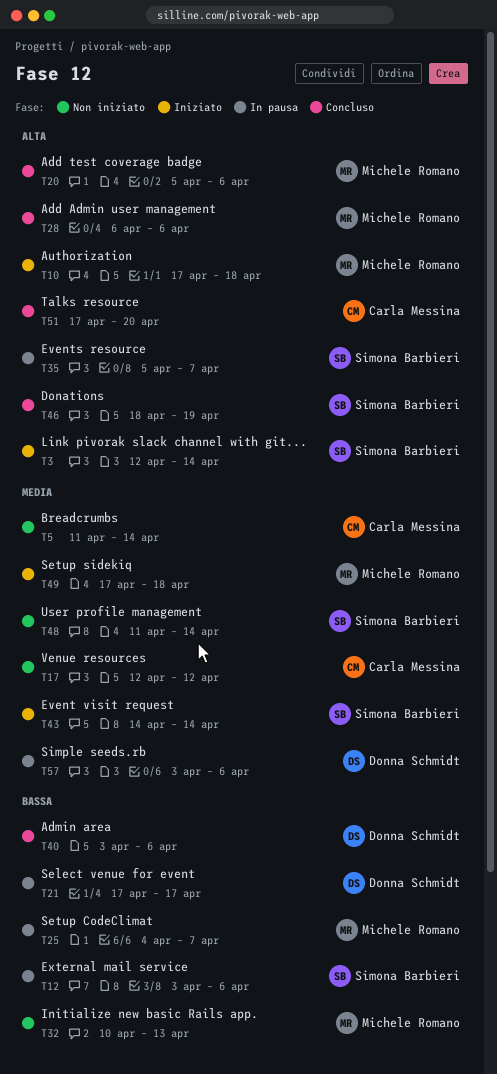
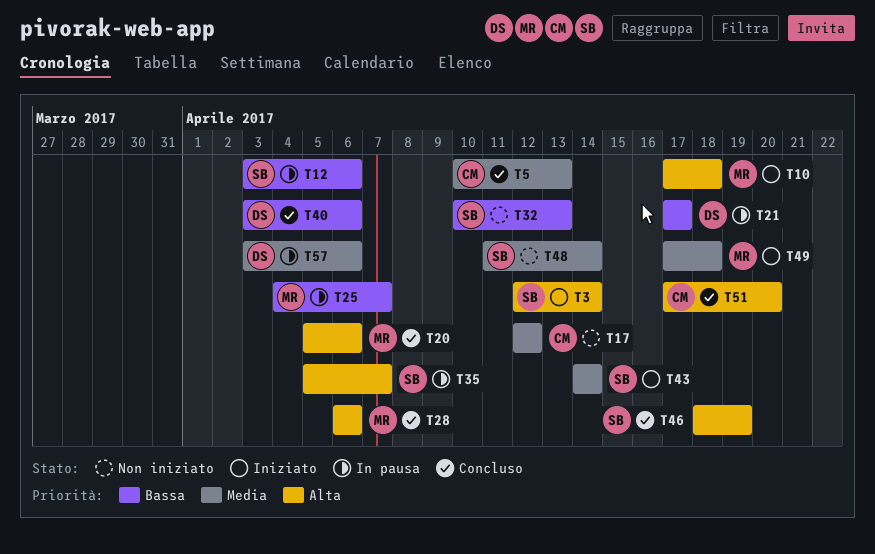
T5, status: Non iniziato -> Concluso
T5, start: Apr 11 -> Apr 10
T5, due: Apr 14 -> Apr 13
T32, owner: Michele Romano -> Simona Barbieri

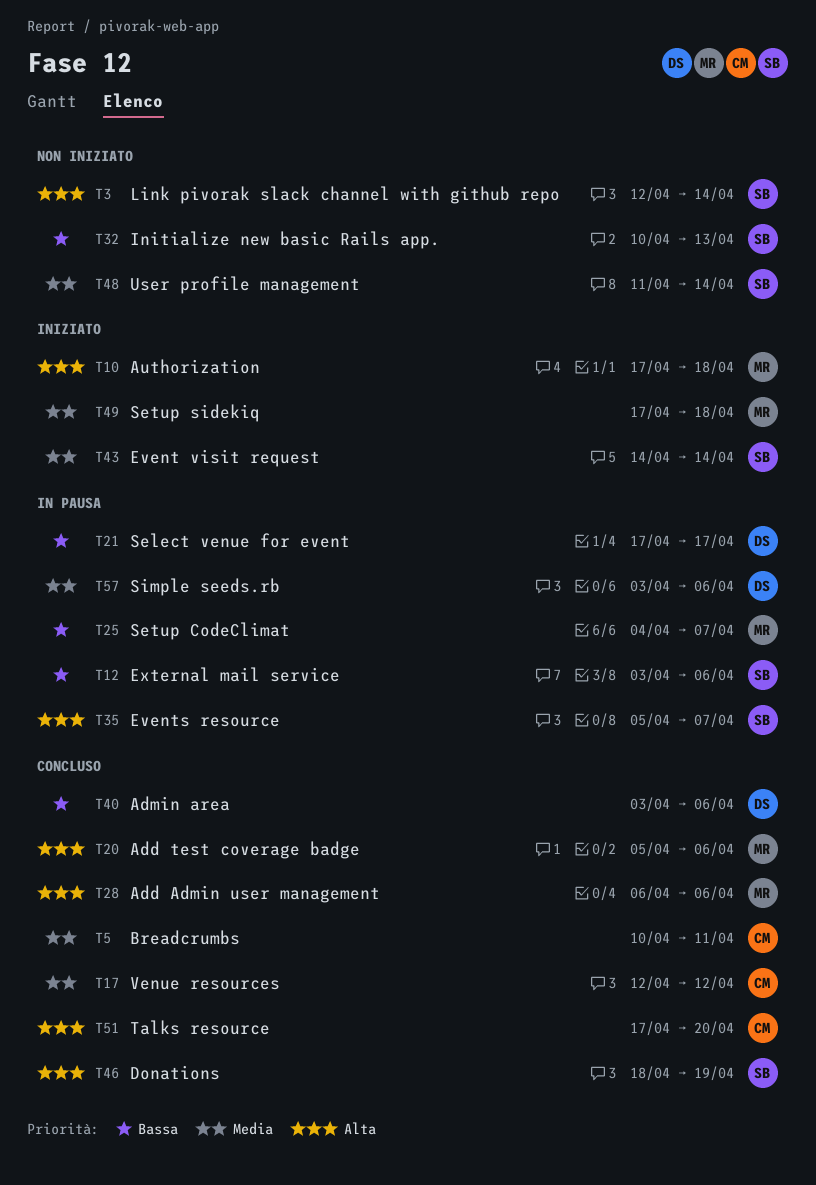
T3, status: Iniziato -> Non iniziato
T5, due: Apr 13 -> Apr 11
T17, status: Non iniziato -> Concluso

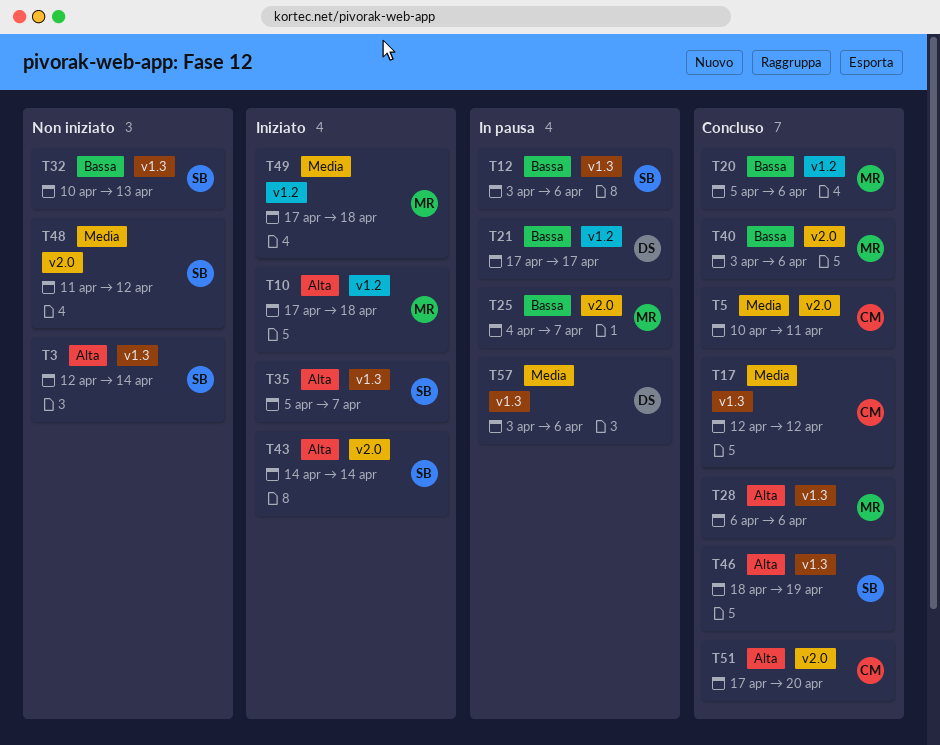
T20, priority: Alta -> Bassa
T35, status: In pausa -> Iniziato
T40, owner: DS -> MR
T43, priority: Media -> Alta
T48, due: Apr 14 -> Apr 12

